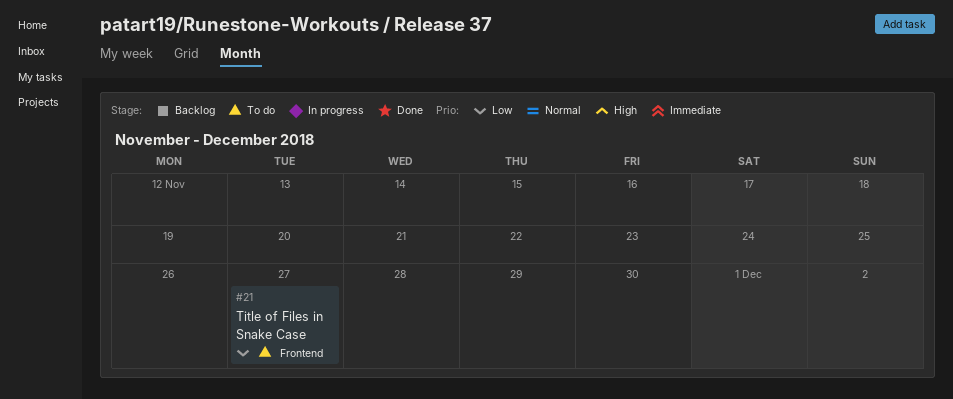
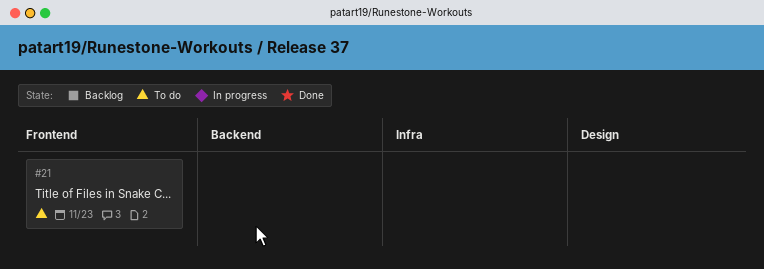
#21, due: Nov 27 -> Nov 23

